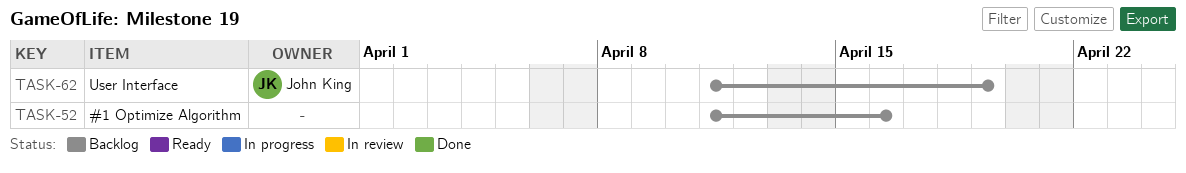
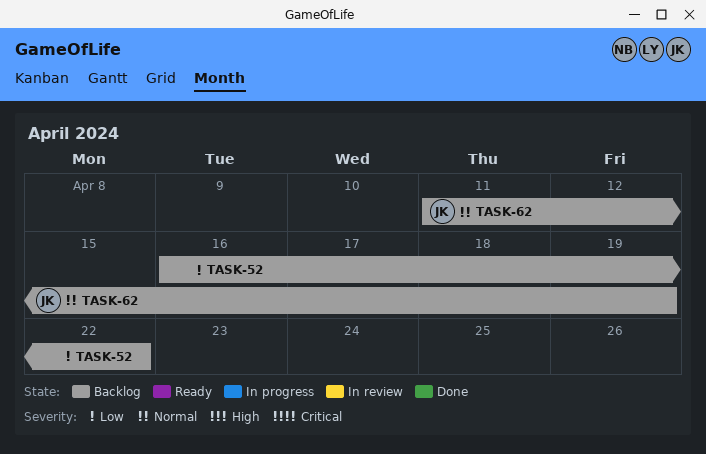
TASK-52, start: Apr 11 -> Apr 16
TASK-52, due: Apr 16 -> Apr 22

